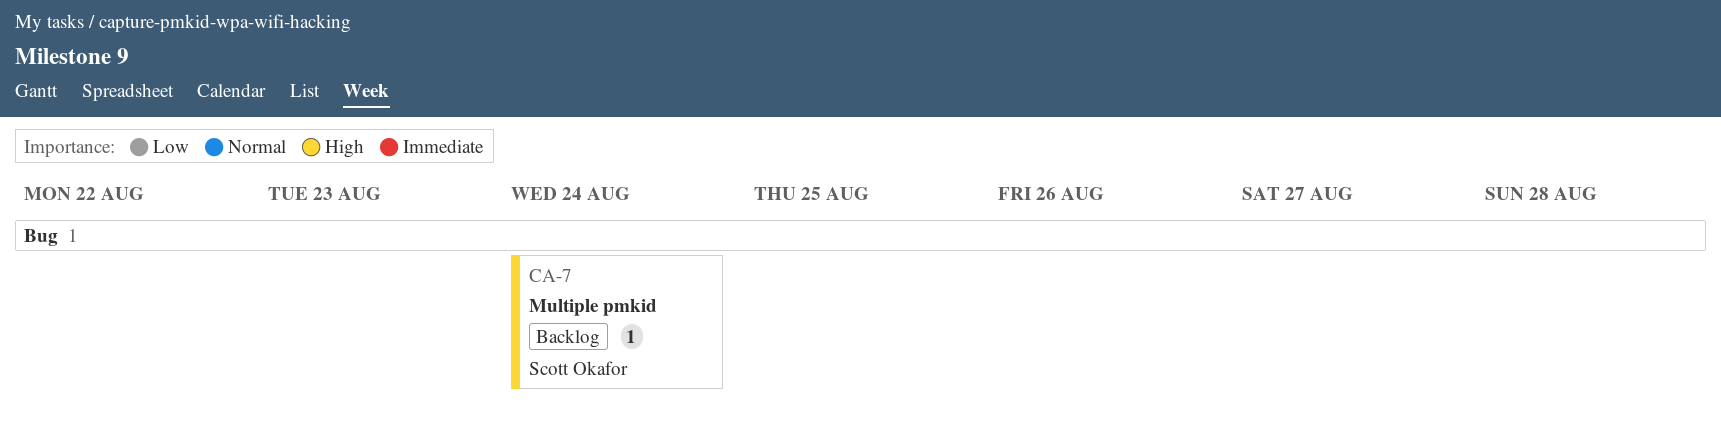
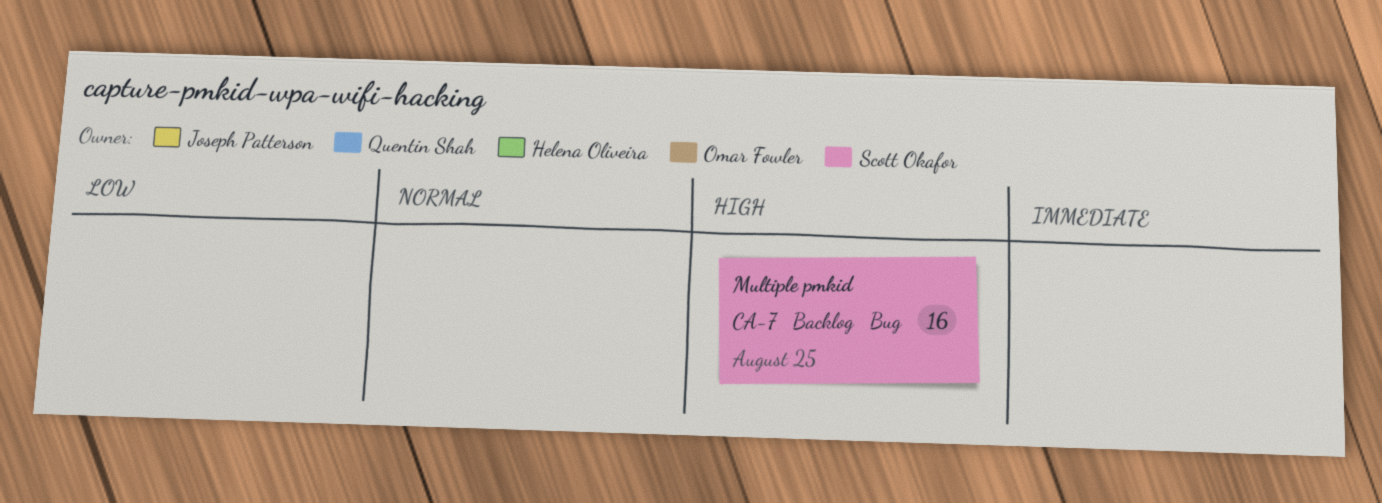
CA-7, estimate: 1 -> 16
CA-7, due: Aug 24 -> Aug 25

